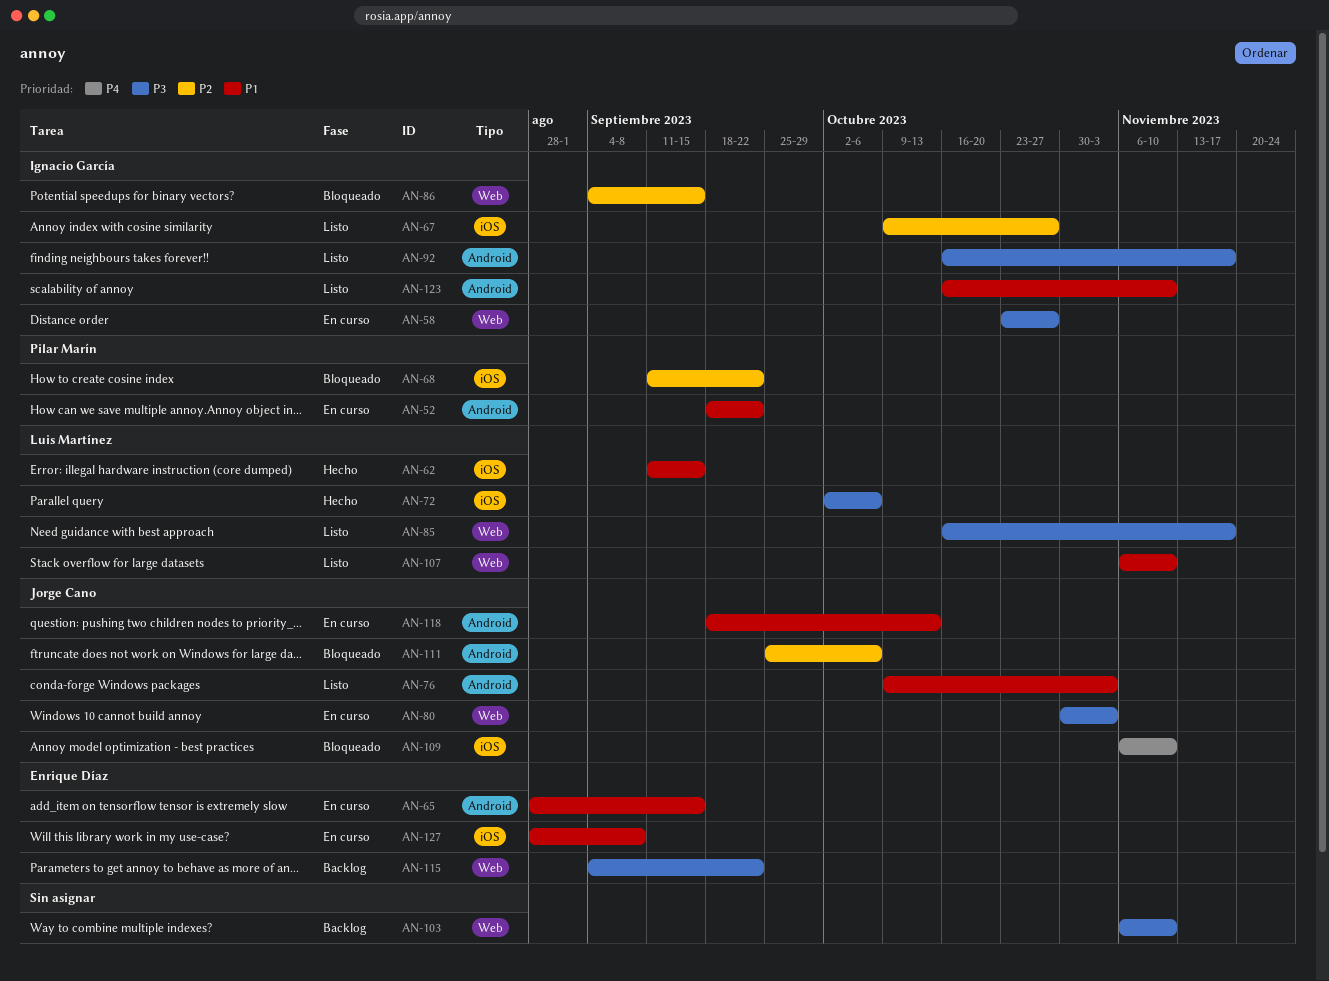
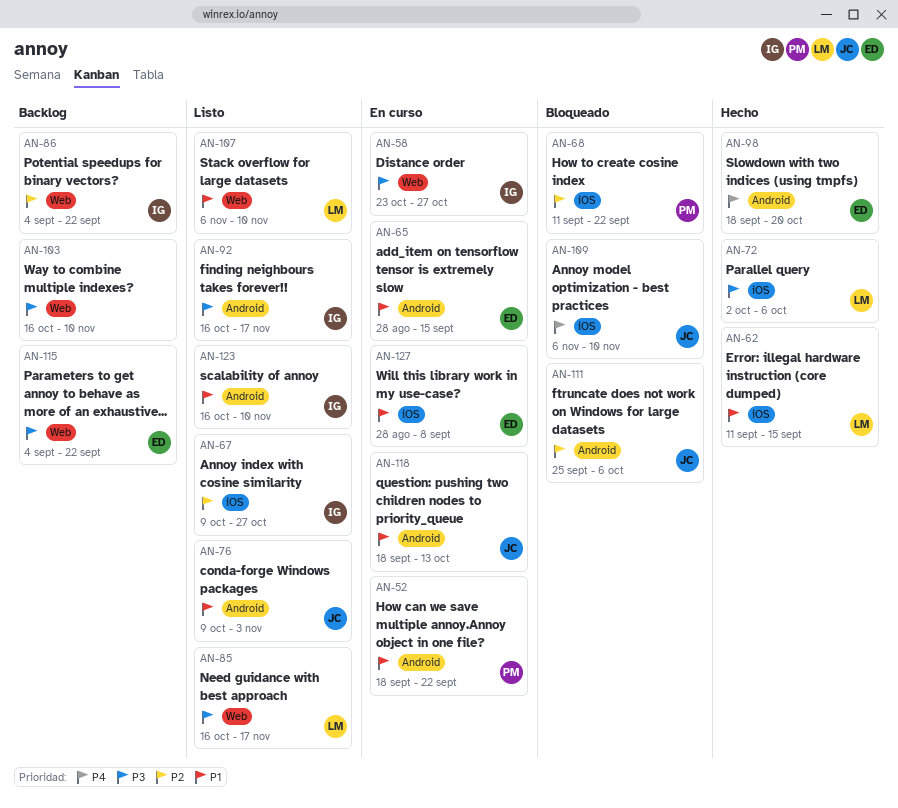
AN-80: present -> none
AN-86, status: Bloqueado -> Backlog
AN-86, due: Sep 15 -> Sep 22
AN-98: none -> present
AN-103, start: Nov 6 -> Oct 16

